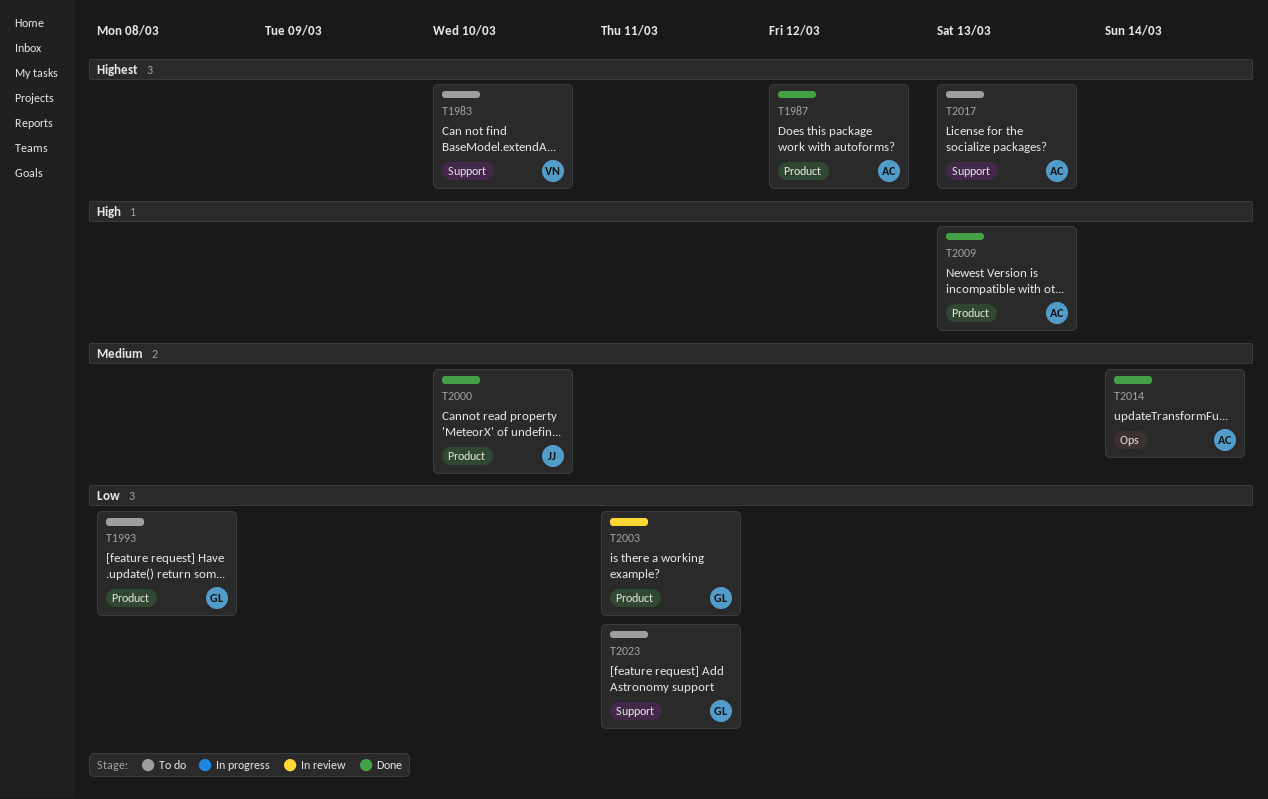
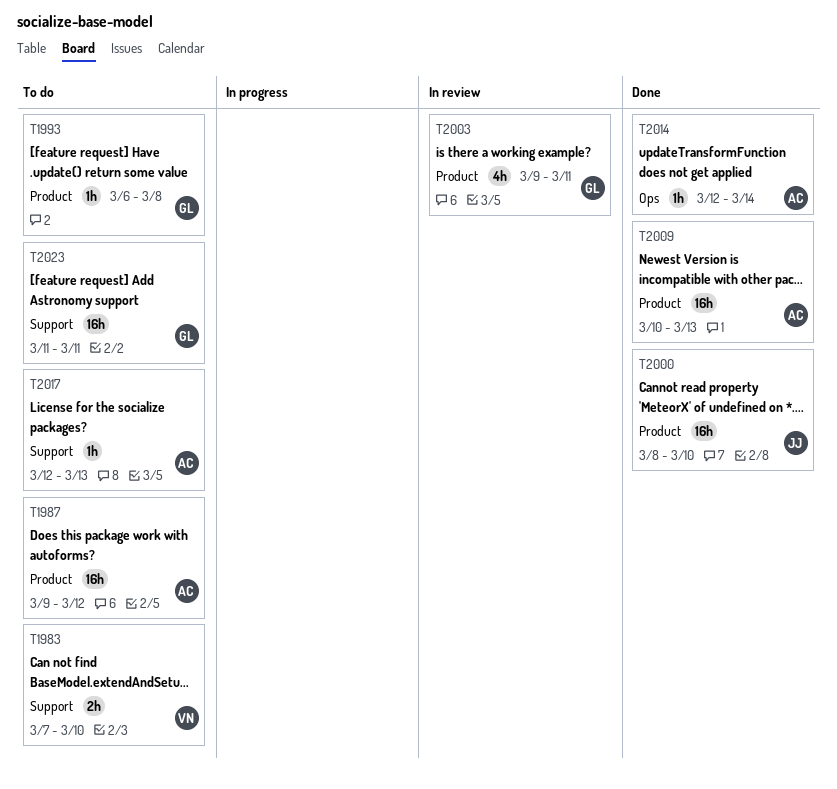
T1987, status: Done -> To do

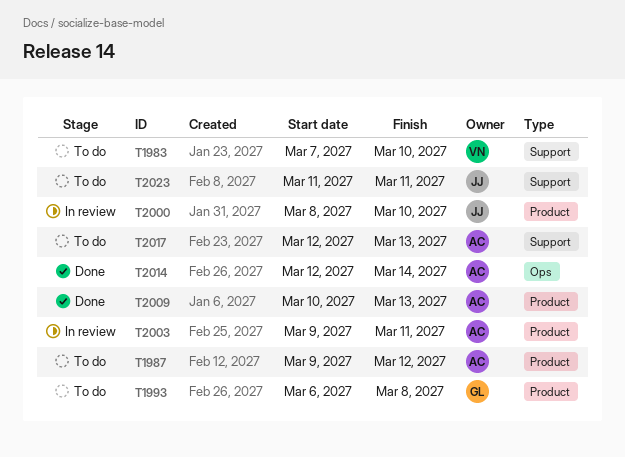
T2000, status: Done -> In review
T2003, owner: GL -> AC
T2023, owner: GL -> JJ

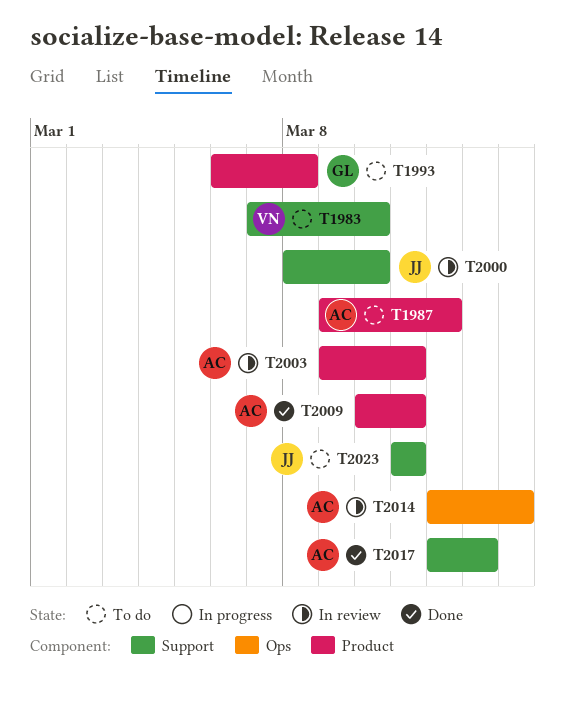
T2000, label: Product -> Support
T2009, due: Mar 13 -> Mar 11
T2014, status: Done -> In review
T2017, status: To do -> Done

